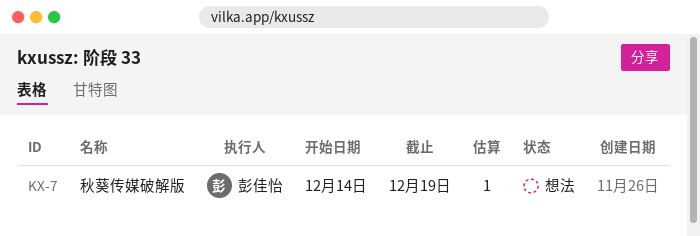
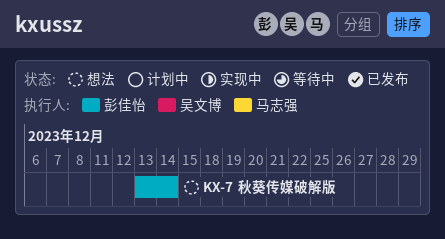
KX-7, start: Dec 14 -> Dec 13
KX-7, due: Dec 19 -> Dec 14

